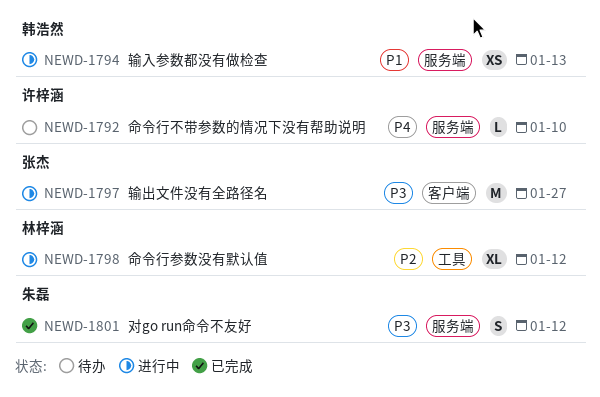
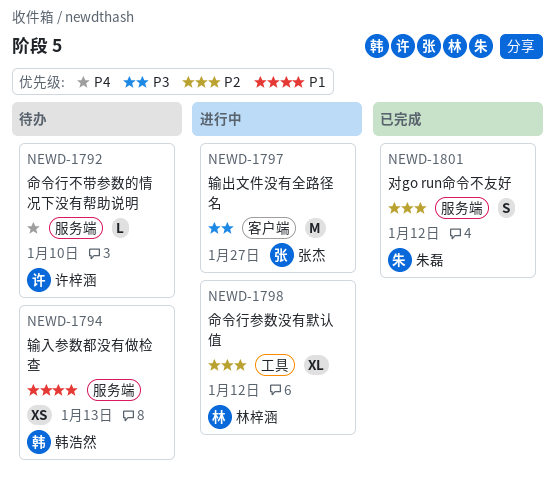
NEWD-1794, status: 进行中 -> 待办
NEWD-1801, priority: P3 -> P2

